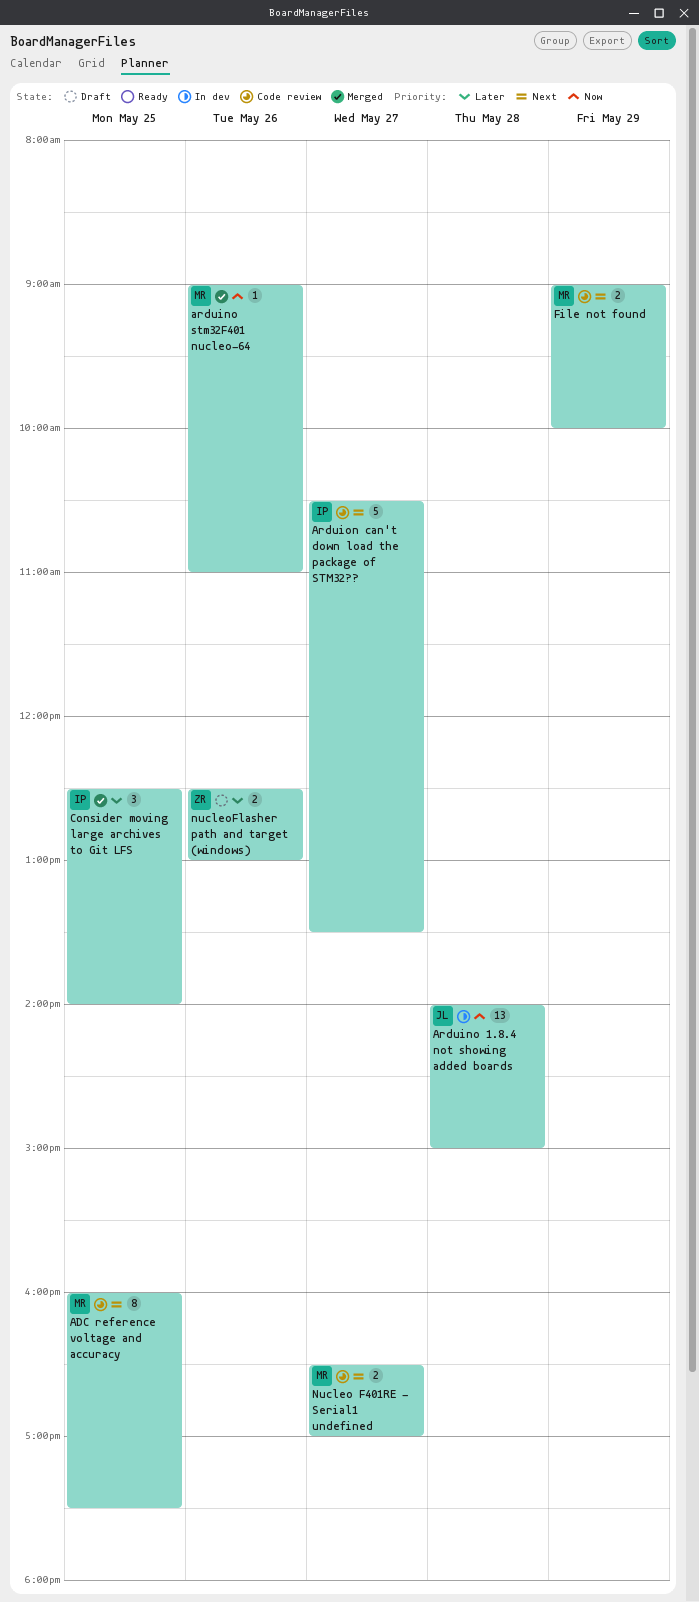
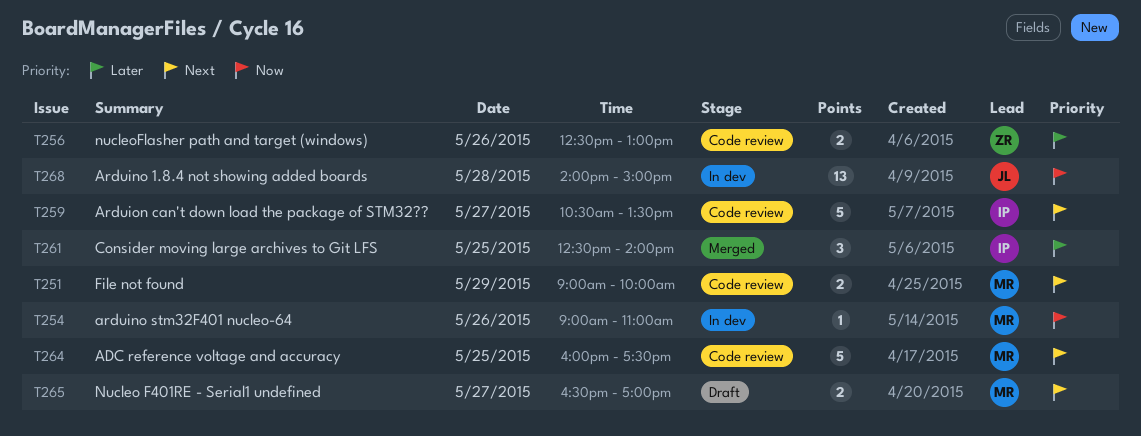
ADC reference voltage and accuracy, estimate: 8 -> 5
arduino stm32F401 nucleo-64, status: Merged -> In dev
Nucleo F401RE - Serial1 undefined, status: Code review -> Draft
nucleoFlasher path and target (windows), status: Draft -> Code review

